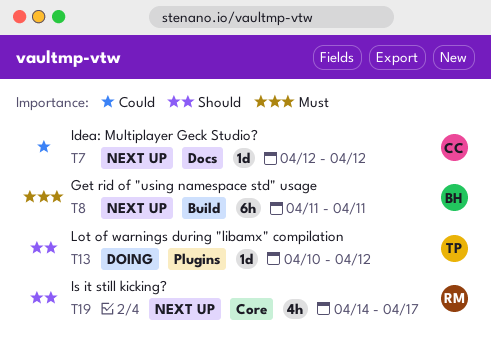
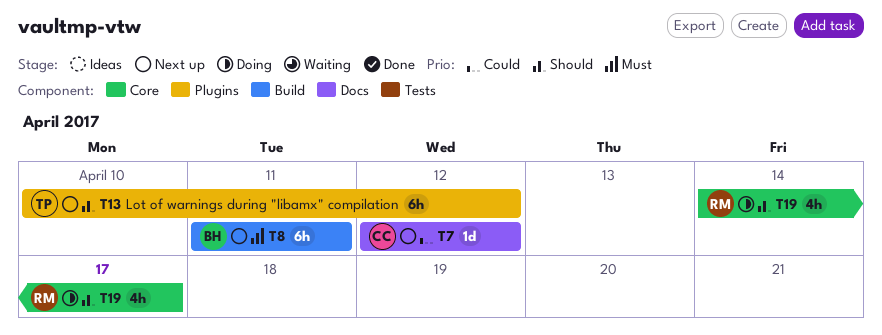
T13, status: Doing -> Next up
T13, estimate: 1d -> 6h
T19, status: Next up -> Doing

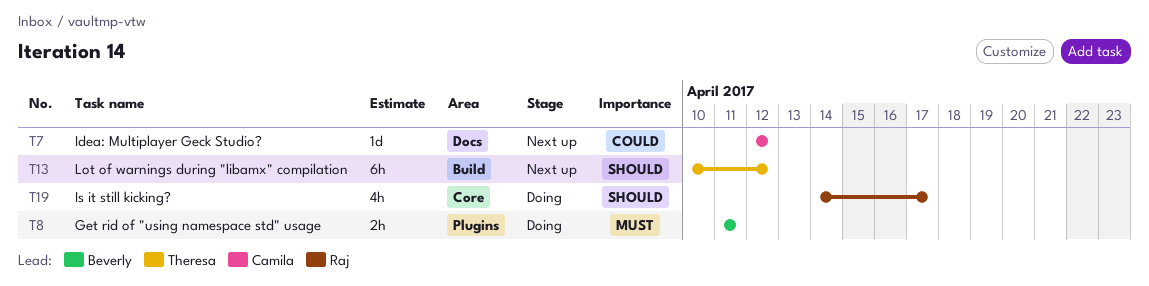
T8, status: Next up -> Doing
T8, label: Build -> Plugins
T8, estimate: 6h -> 2h
T13, label: Plugins -> Build

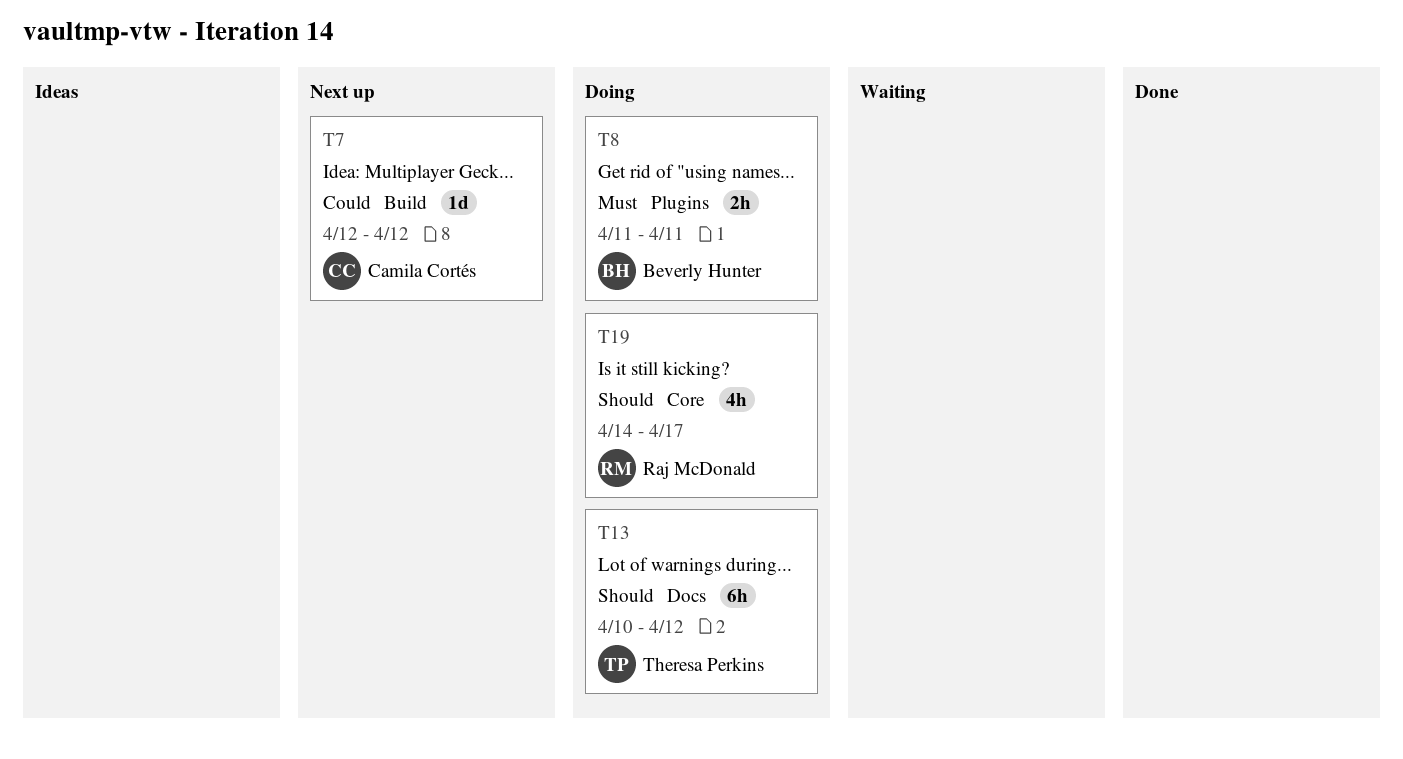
T7, label: Docs -> Build
T13, status: Next up -> Doing
T13, label: Build -> Docs

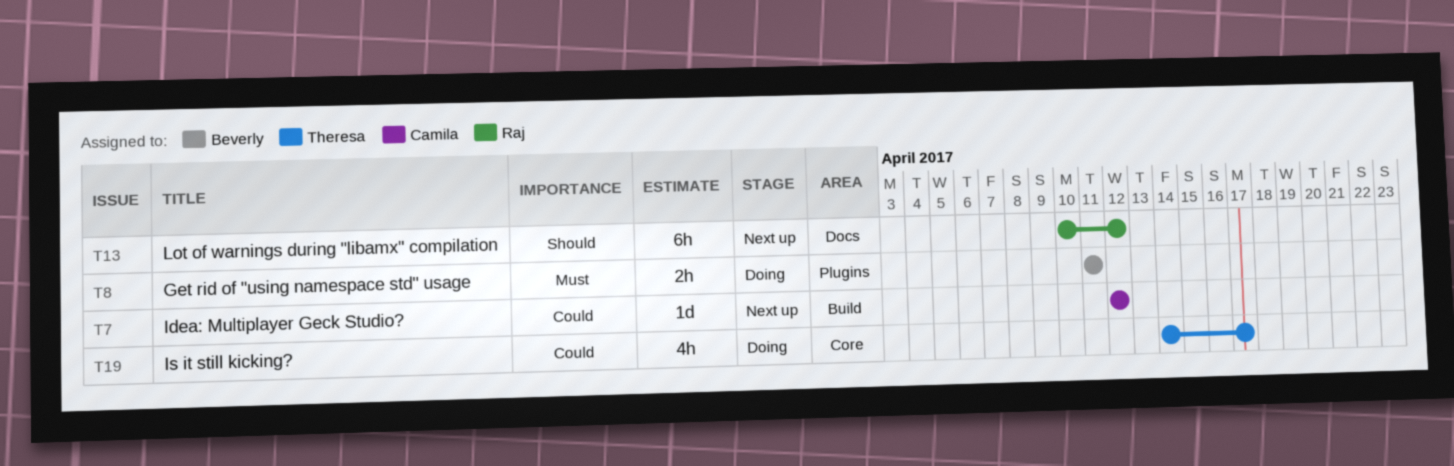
T13, status: Doing -> Next up
T13, owner: Theresa Perkins -> Raj McDonald
T19, owner: Raj McDonald -> Theresa Perkins
T19, priority: Should -> Could

